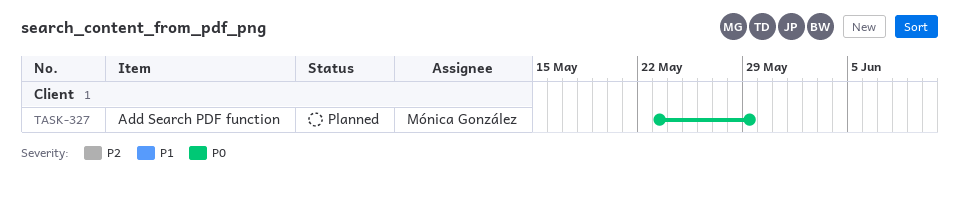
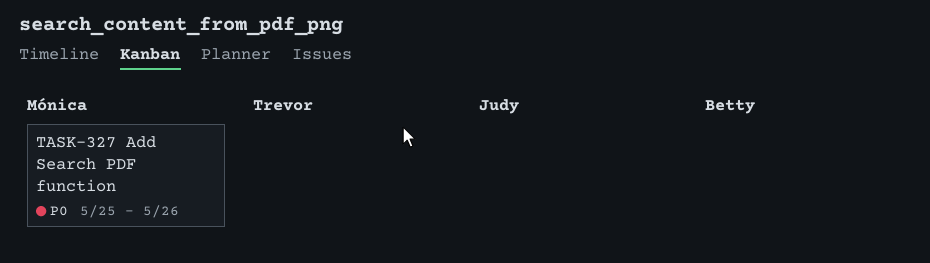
TASK-327, start: May 23 -> May 25
TASK-327, due: May 29 -> May 26

